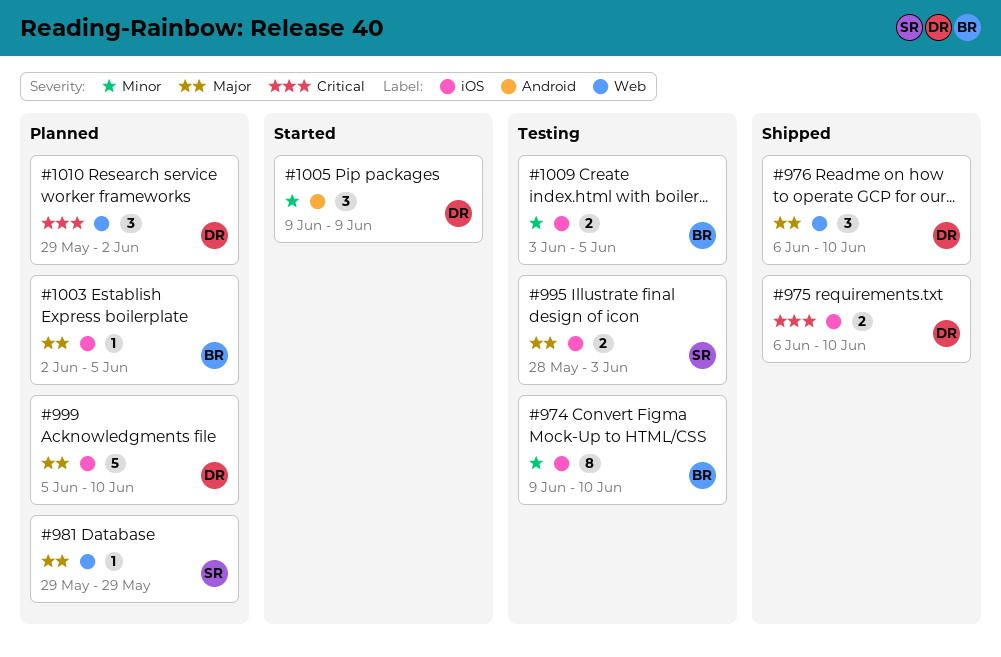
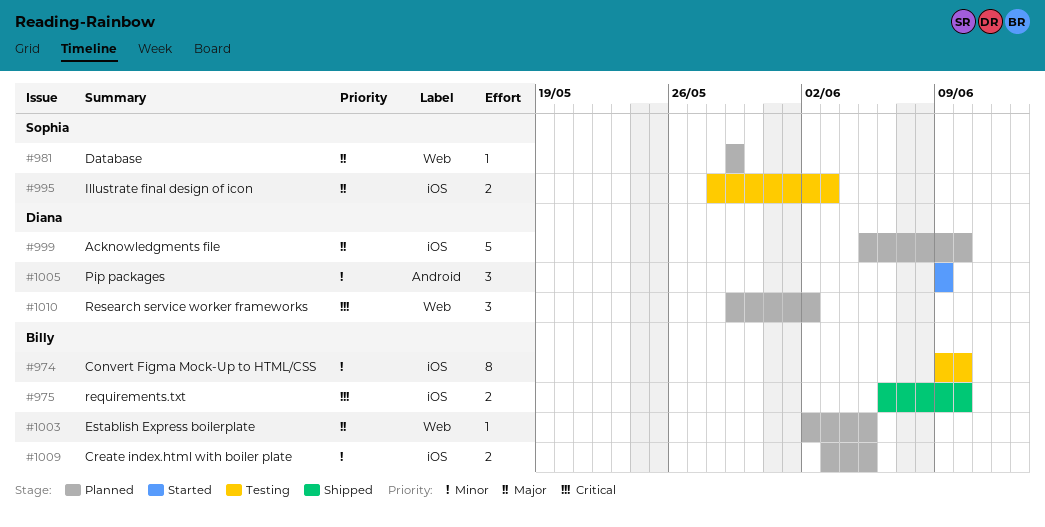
#975, owner: Diana -> Billy
#976: present -> none
#1003, label: iOS -> Web
#1009, status: Testing -> Planned

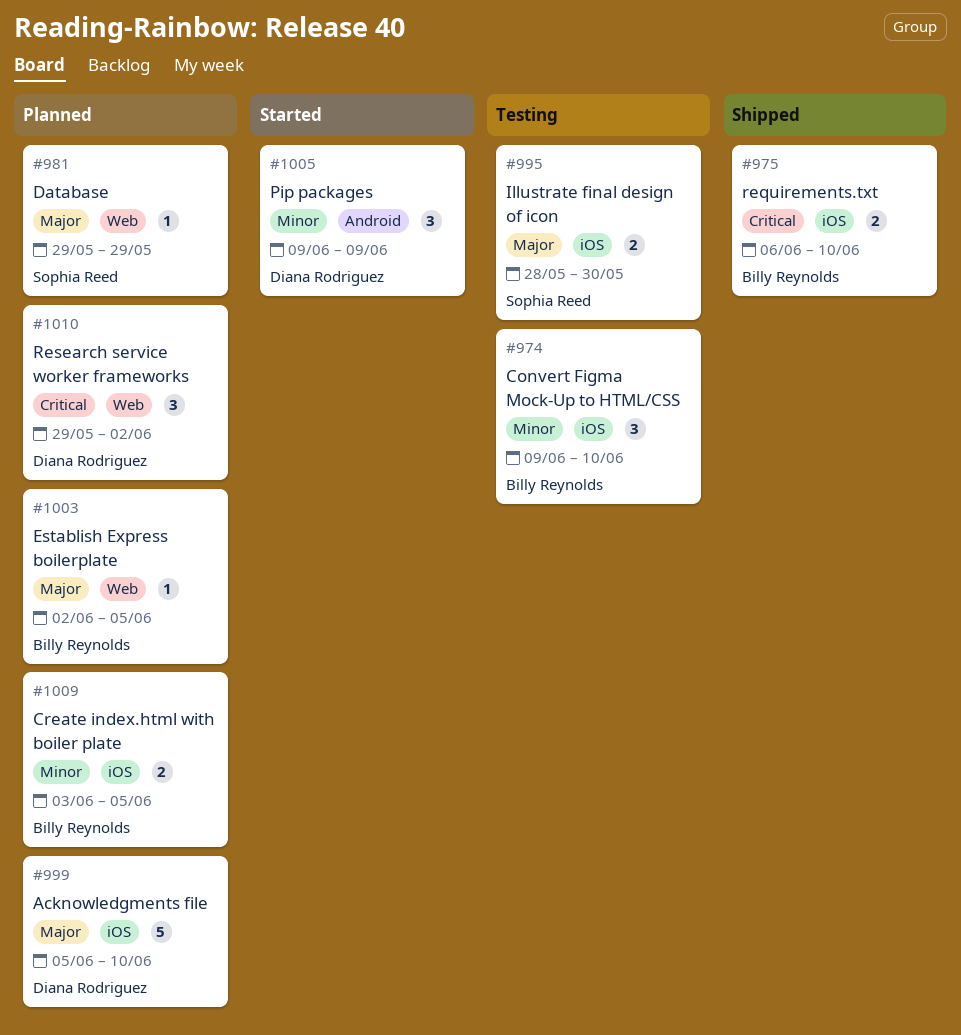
#974, estimate: 8 -> 3
#995, due: Jun 3 -> May 30

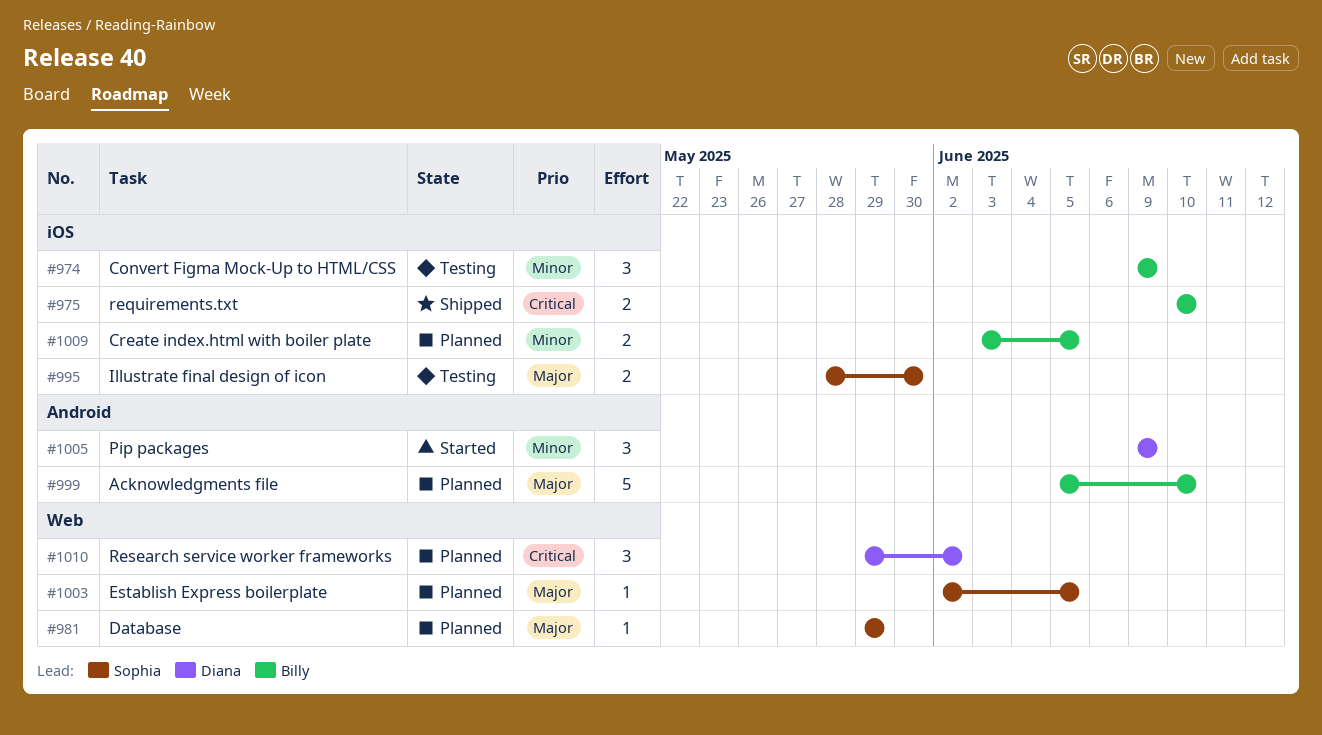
#974, due: Jun 10 -> Jun 9
#975, start: Jun 6 -> Jun 10
#999, owner: Diana Rodriguez -> Billy Reynolds
#999, label: iOS -> Android
#1003, owner: Billy Reynolds -> Sophia Reed

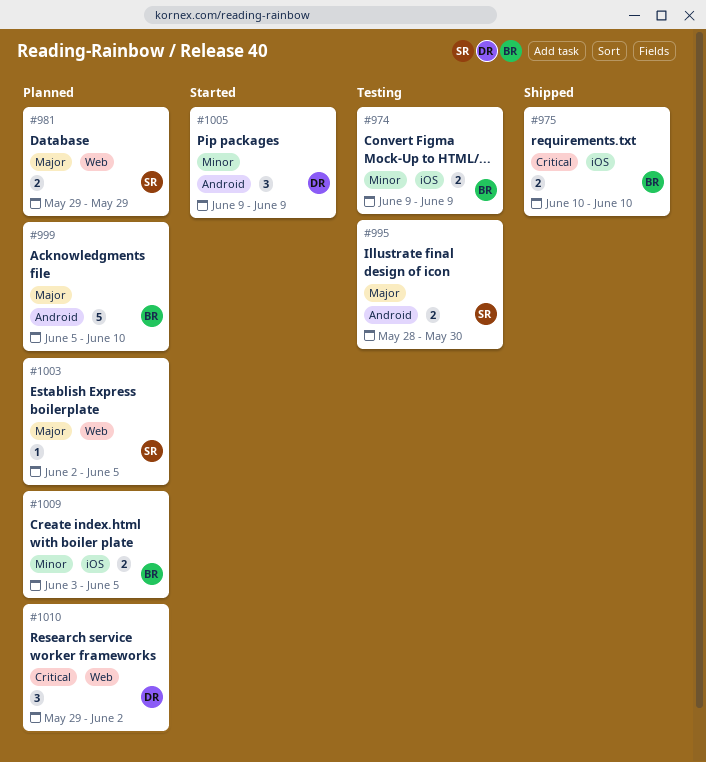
#974, estimate: 3 -> 2
#981, estimate: 1 -> 2
#995, label: iOS -> Android

